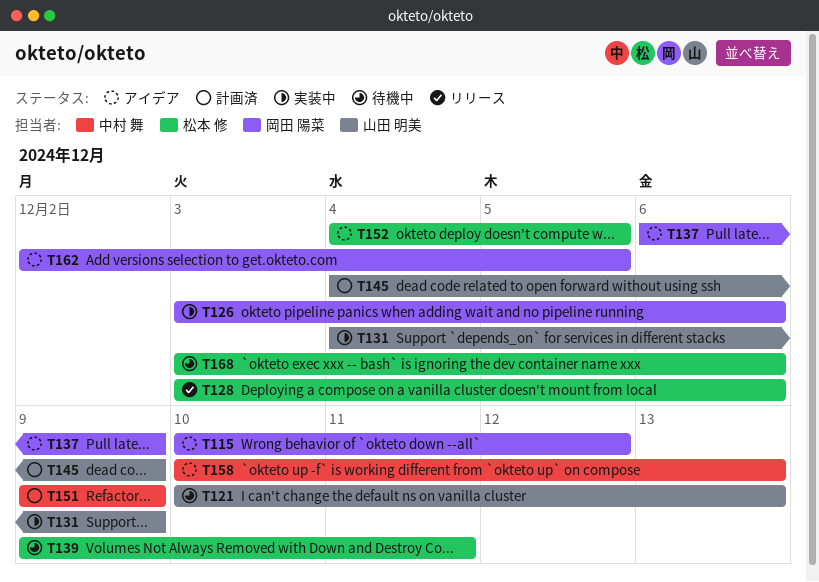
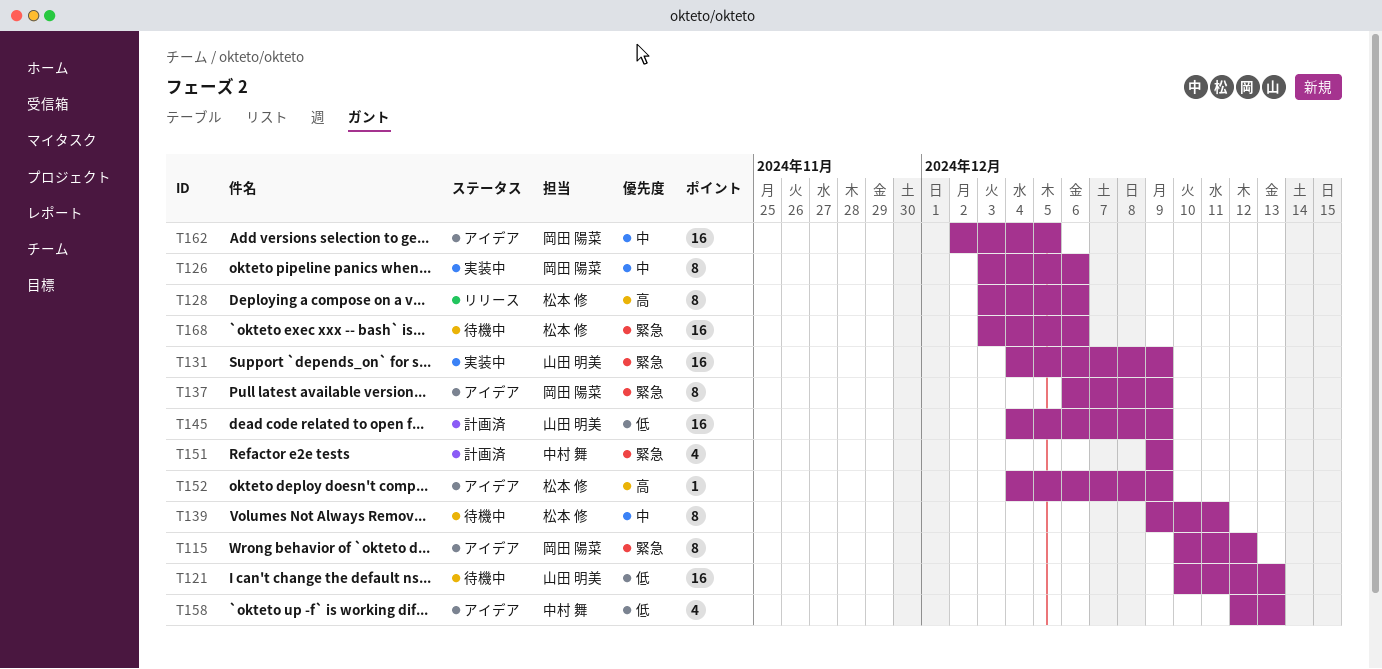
T152, due: Dec 5 -> Dec 9
T158, start: Dec 10 -> Dec 12

